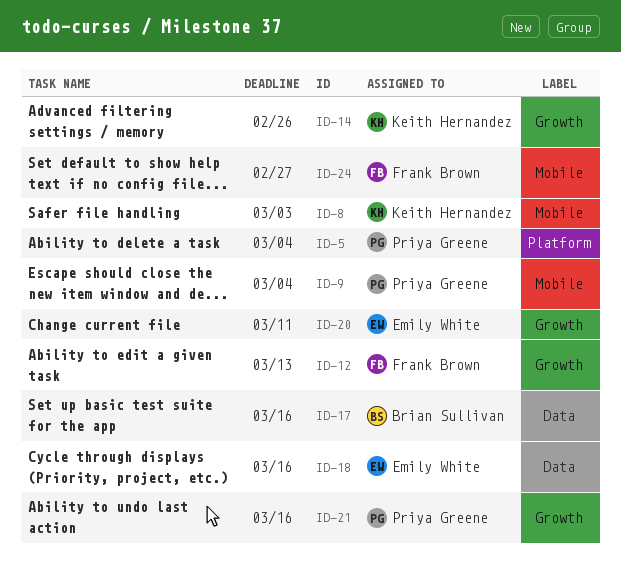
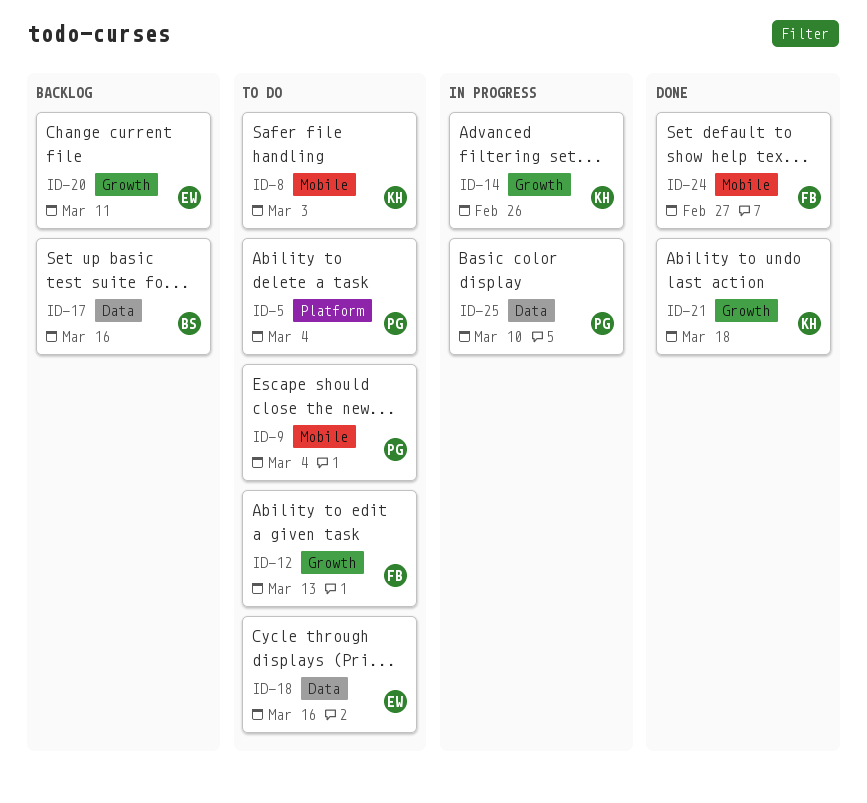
ID-21, owner: Priya Greene -> Keith Hernandez
ID-21, due: Mar 16 -> Mar 18
ID-25: none -> present

